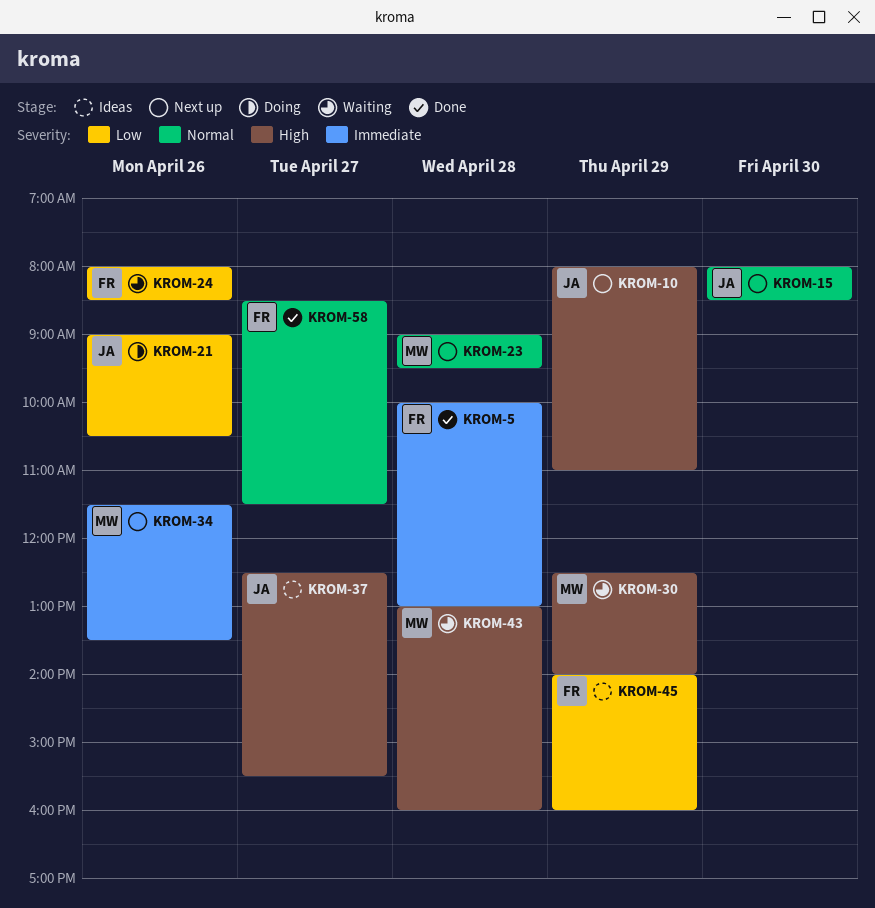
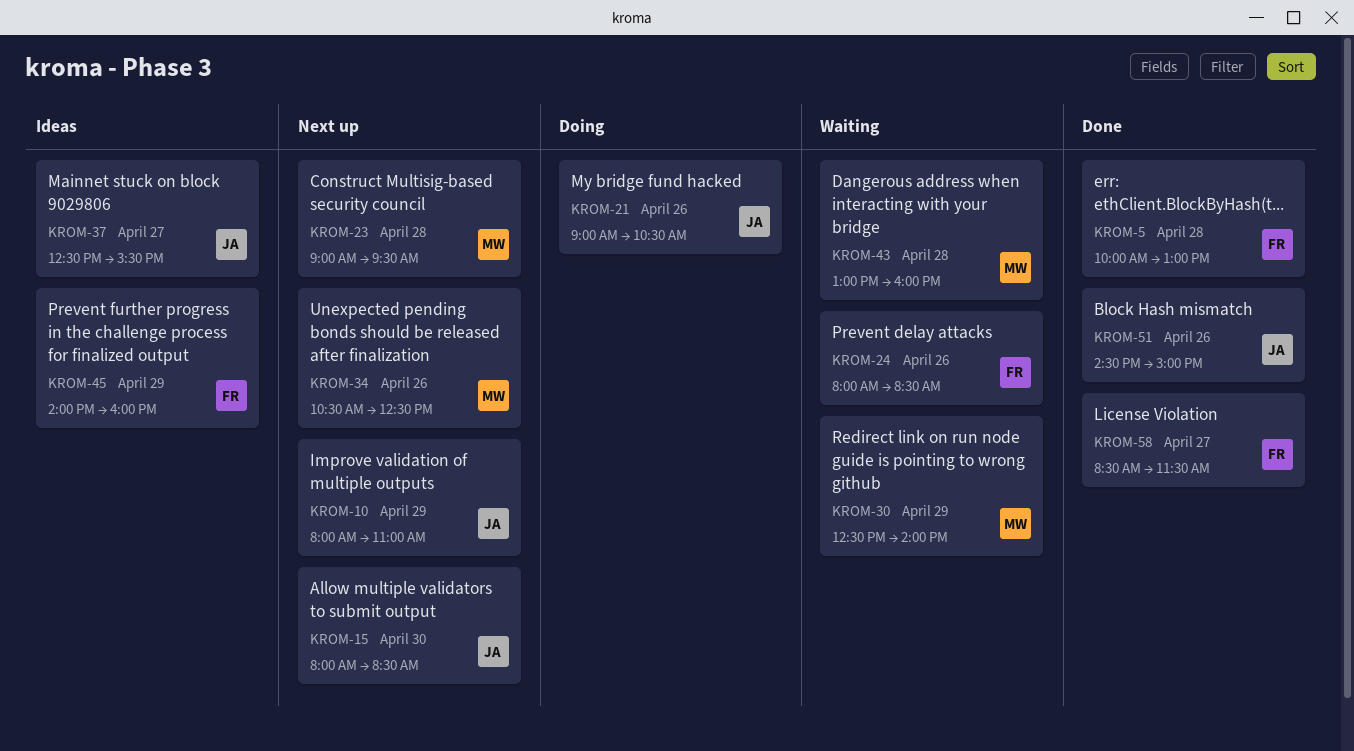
KROM-34, begins: 11:30 -> 10:30
KROM-34, ends: 13:30 -> 12:30
KROM-51: none -> present

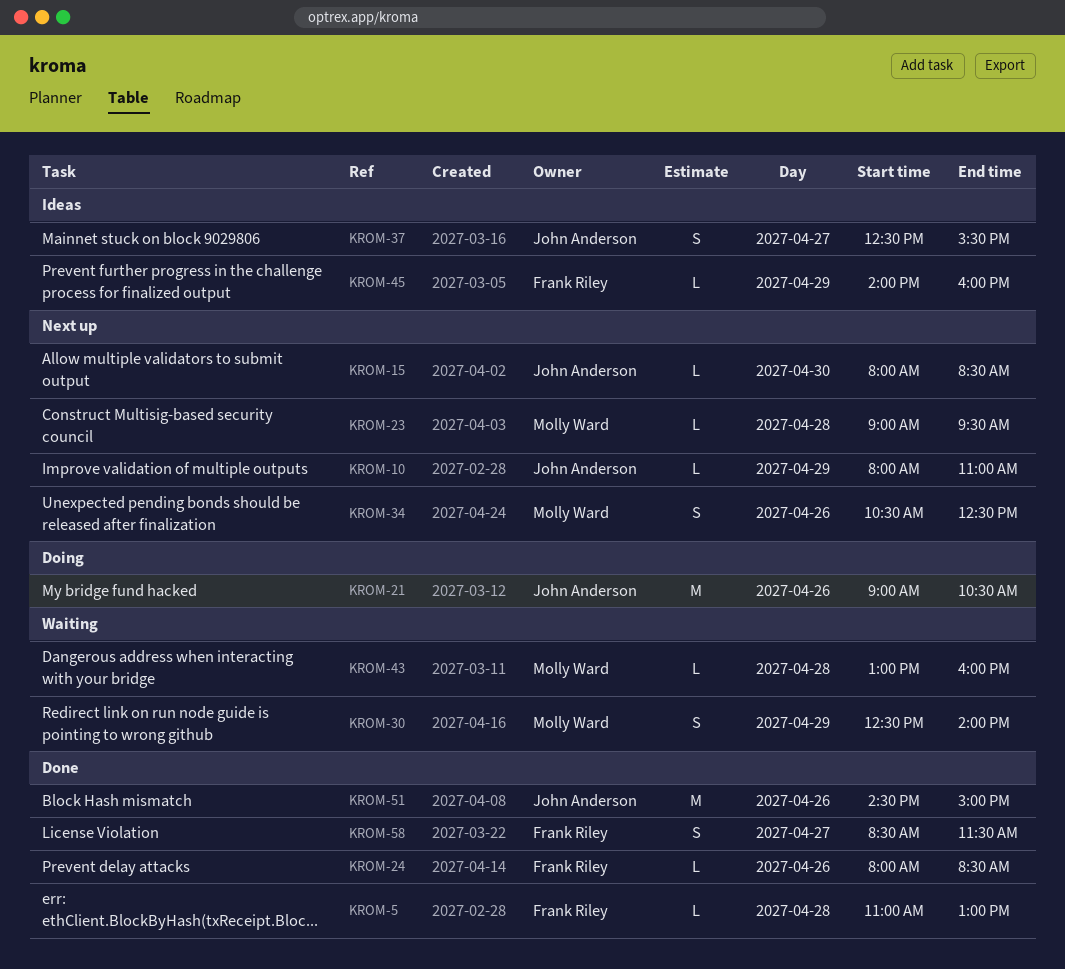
KROM-5, begins: 10:00 -> 11:00
KROM-24, status: Waiting -> Done

